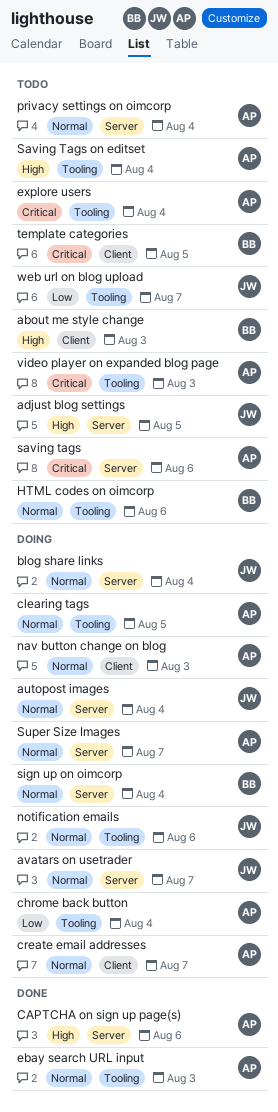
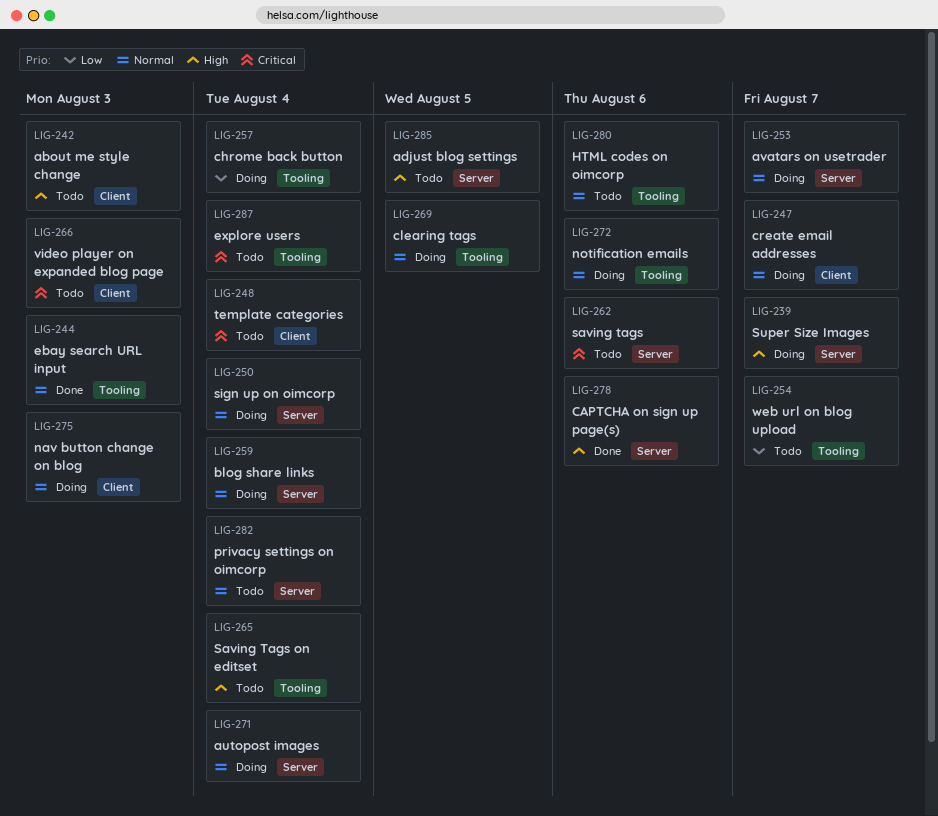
Super Size Images, priority: Normal -> High
template categories, due: Aug 5 -> Aug 4
video player on expanded blog page, label: Tooling -> Client

